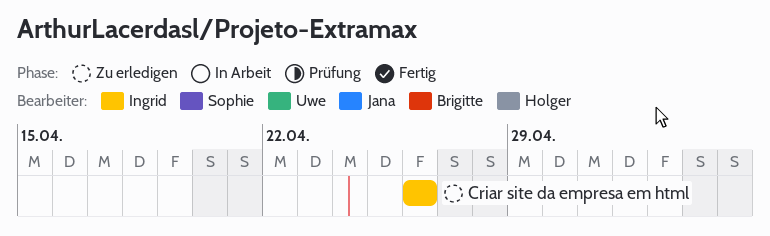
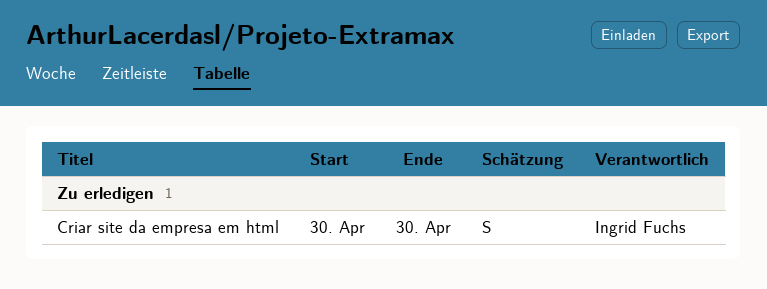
Criar site da empresa em html, start: Apr 26 -> Apr 30
Criar site da empresa em html, due: Apr 26 -> Apr 30

